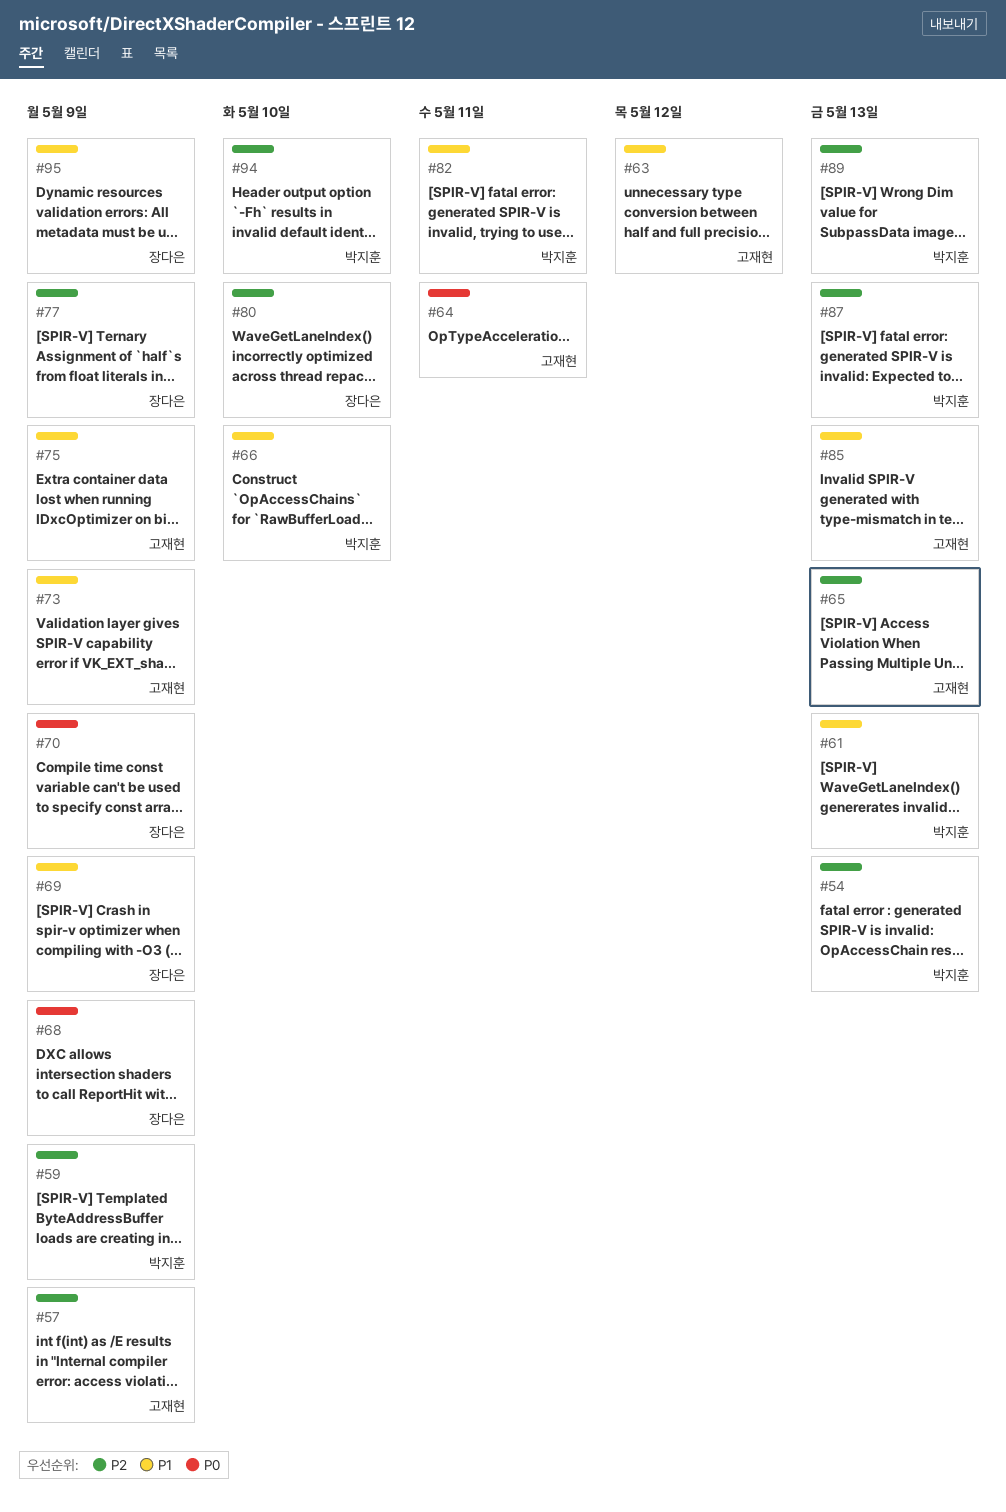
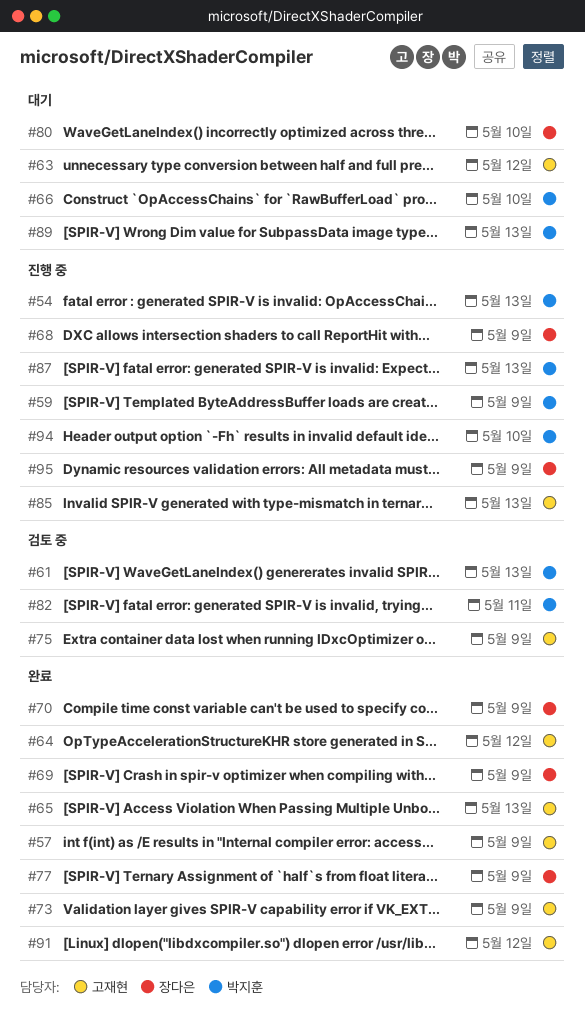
#64, due: May 11 -> May 12
#91: none -> present

